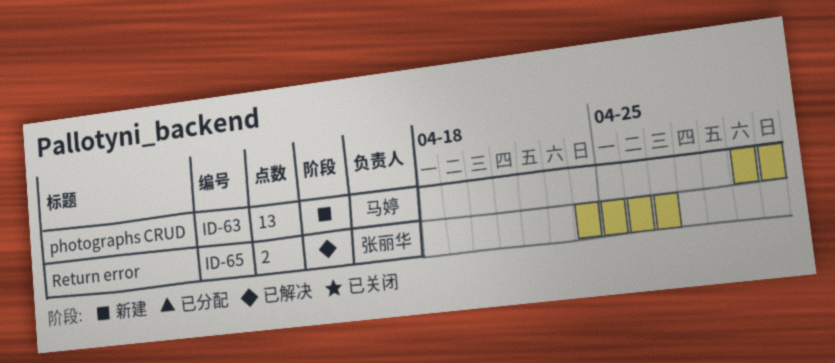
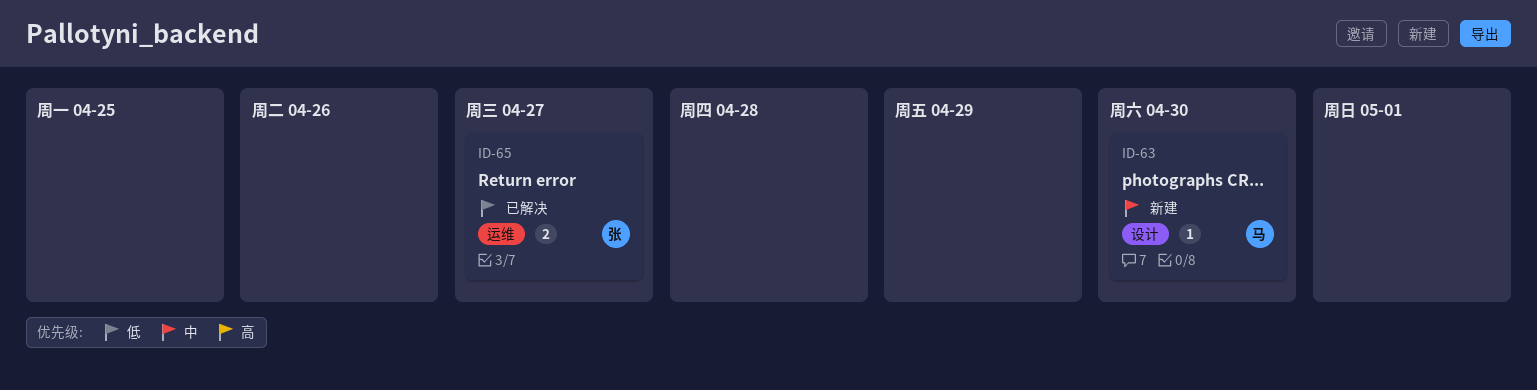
ID-63, estimate: 13 -> 1
ID-63, due: May 1 -> Apr 30

